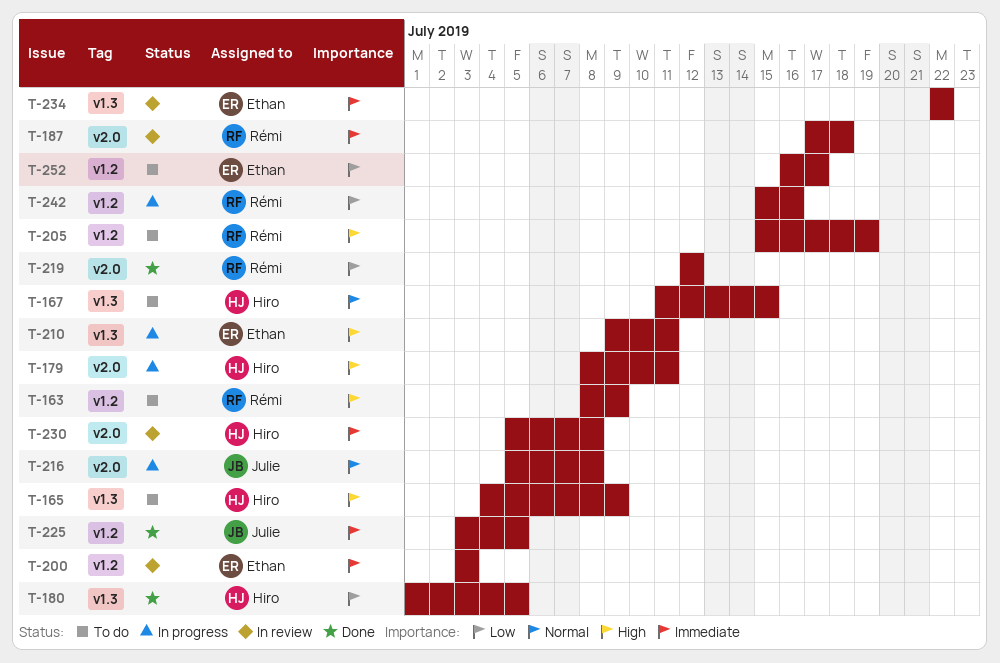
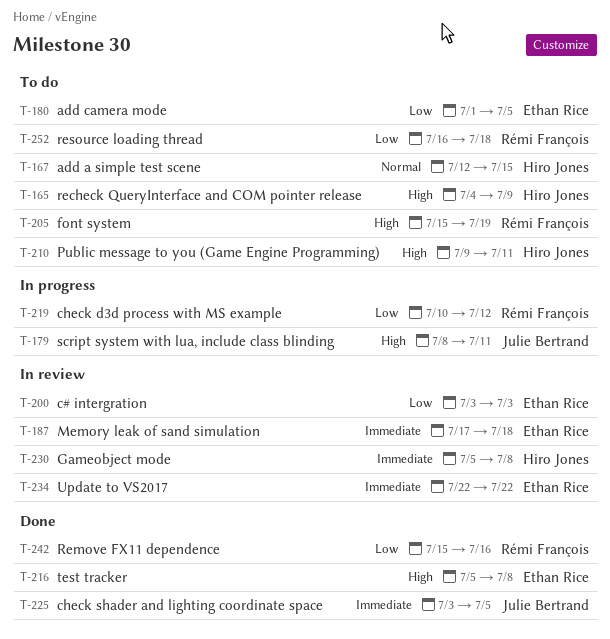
T-163: present -> none
T-167, start: Jul 11 -> Jul 12
T-179, owner: Hiro Jones -> Julie Bertrand
T-180, status: Done -> To do
T-180, owner: Hiro Jones -> Ethan Rice
T-187, owner: Rémi François -> Ethan Rice
T-200, priority: Immediate -> Low
T-210, status: In progress -> To do
T-210, owner: Ethan Rice -> Hiro Jones
T-216, status: In progress -> Done
T-216, owner: Julie Bertrand -> Ethan Rice
T-216, priority: Normal -> High
T-219, status: Done -> In progress
T-219, start: Jul 12 -> Jul 10
T-242, status: In progress -> Done
T-252, owner: Ethan Rice -> Rémi François
T-252, due: Jul 17 -> Jul 18

